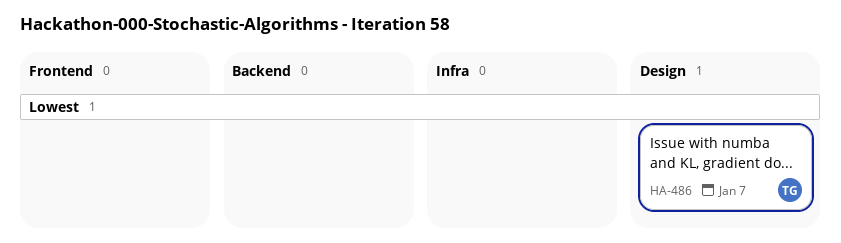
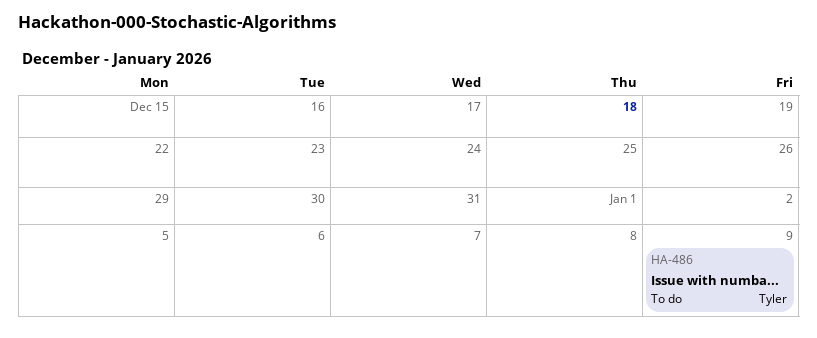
HA-486, due: Jan 7 -> Jan 9

